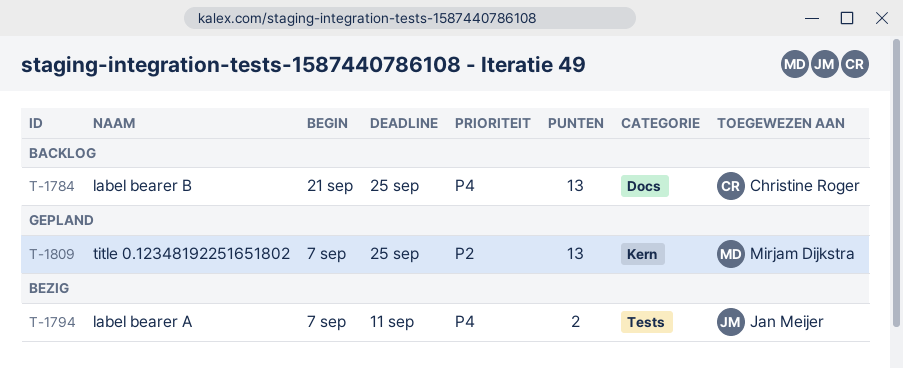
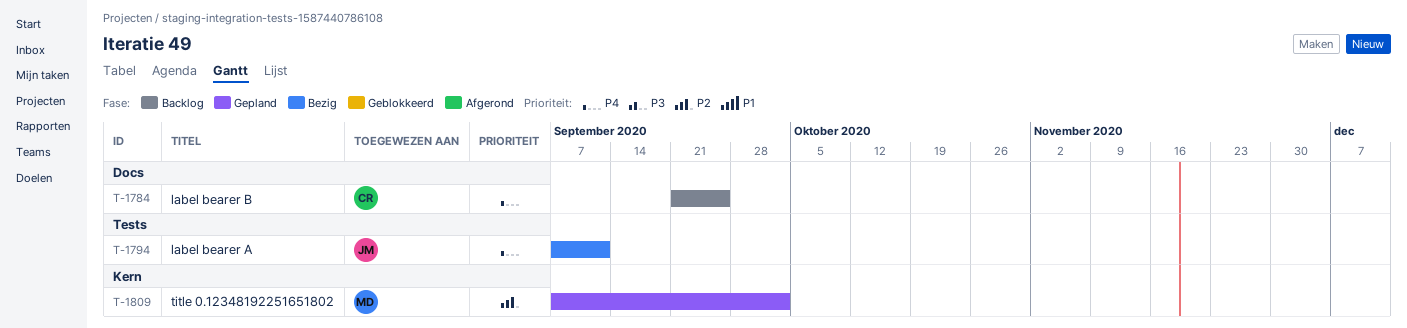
T-1809, due: Sep 25 -> Oct 2

